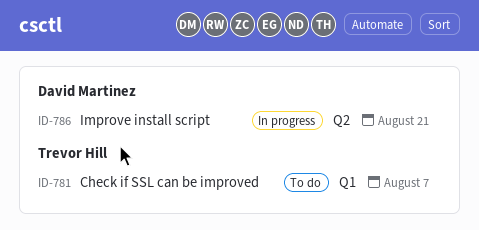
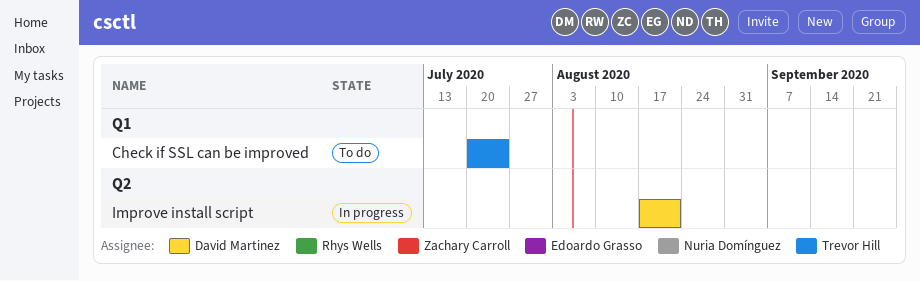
Check if SSL can be improved, due: Aug 7 -> Jul 24

